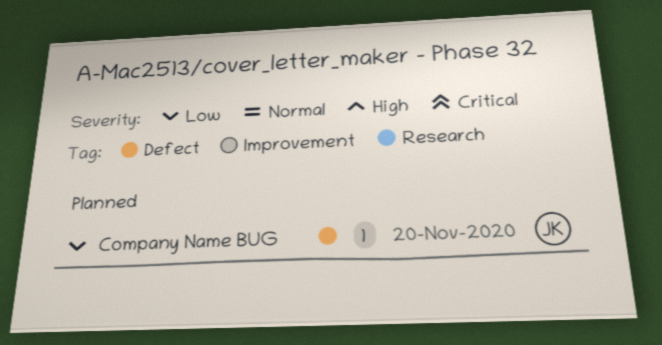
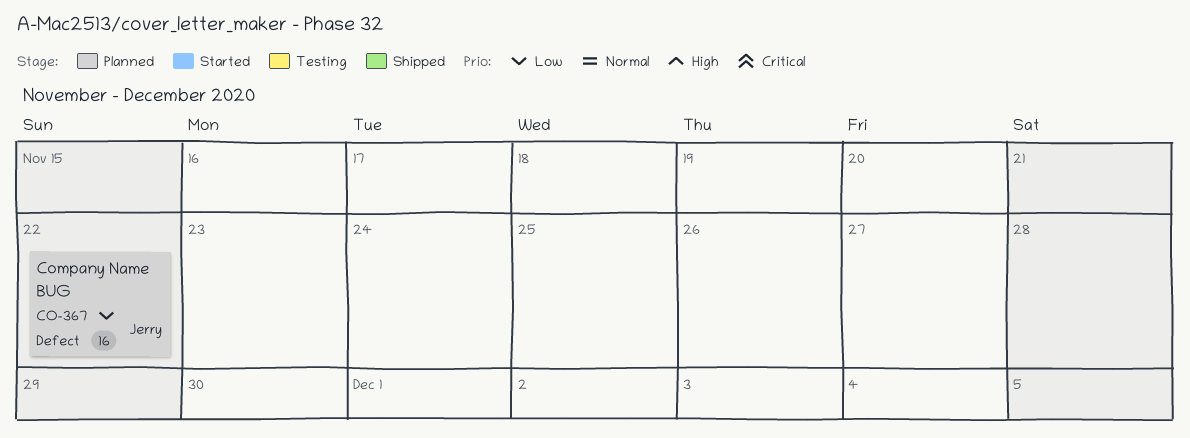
Company Name BUG, estimate: 1 -> 16
Company Name BUG, due: Nov 20 -> Nov 22

